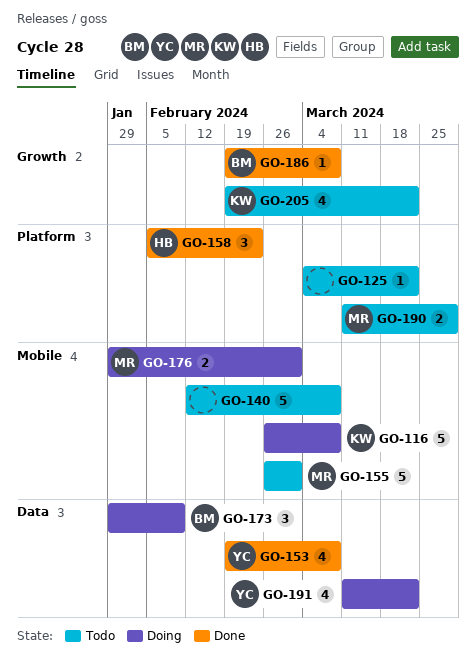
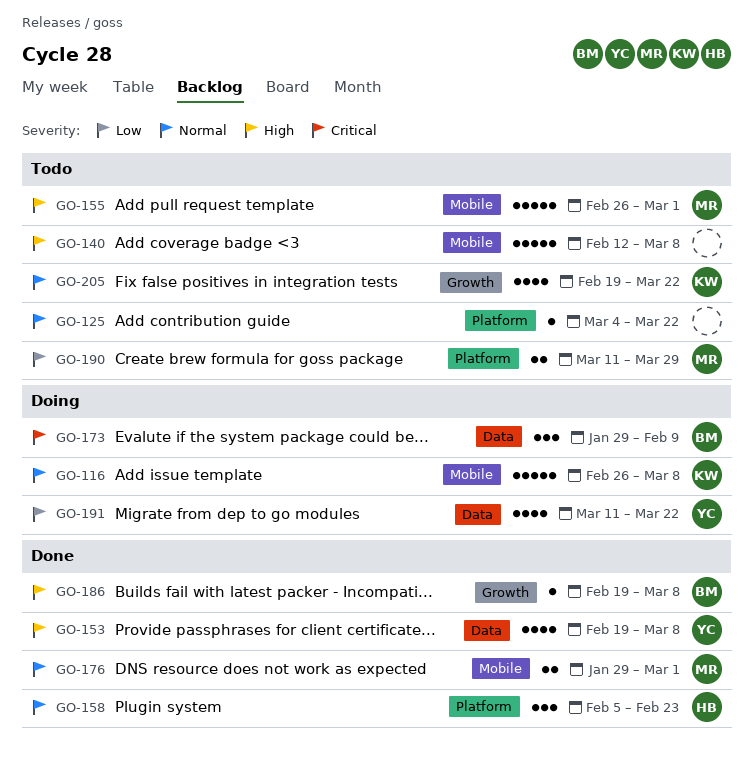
GO-176, status: Doing -> Done

